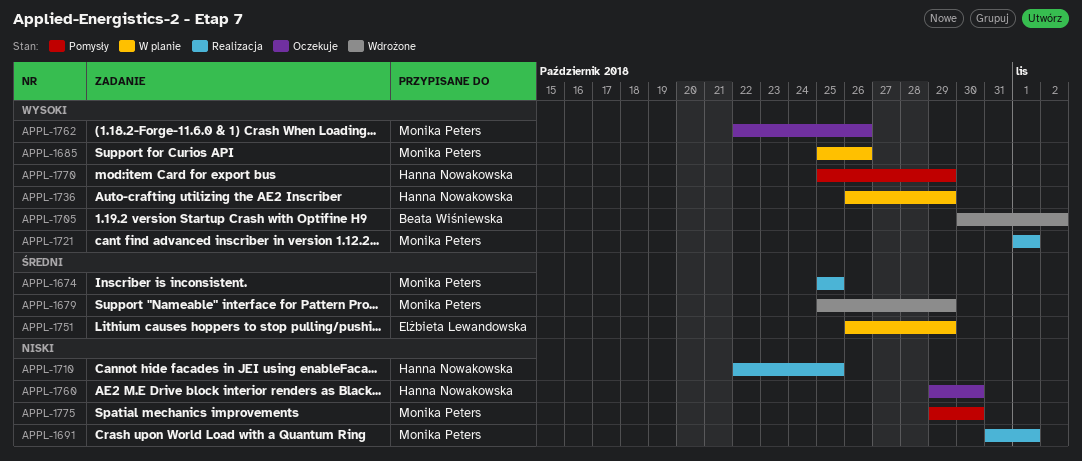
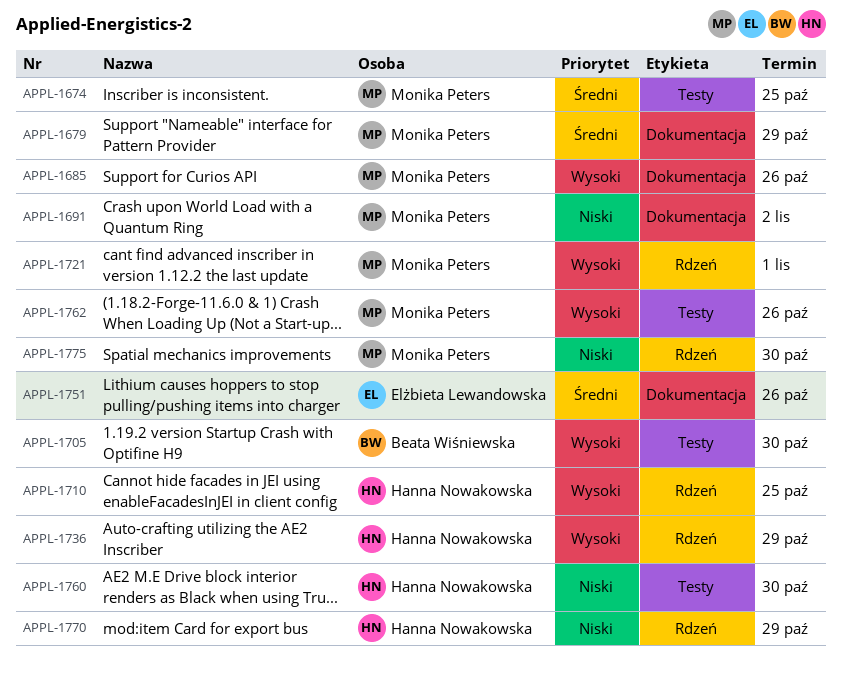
APPL-1691, due: Nov 1 -> Nov 2
APPL-1705, due: Nov 2 -> Oct 30
APPL-1710, priority: Niski -> Wysoki
APPL-1751, due: Oct 29 -> Oct 26
APPL-1770, priority: Wysoki -> Niski

